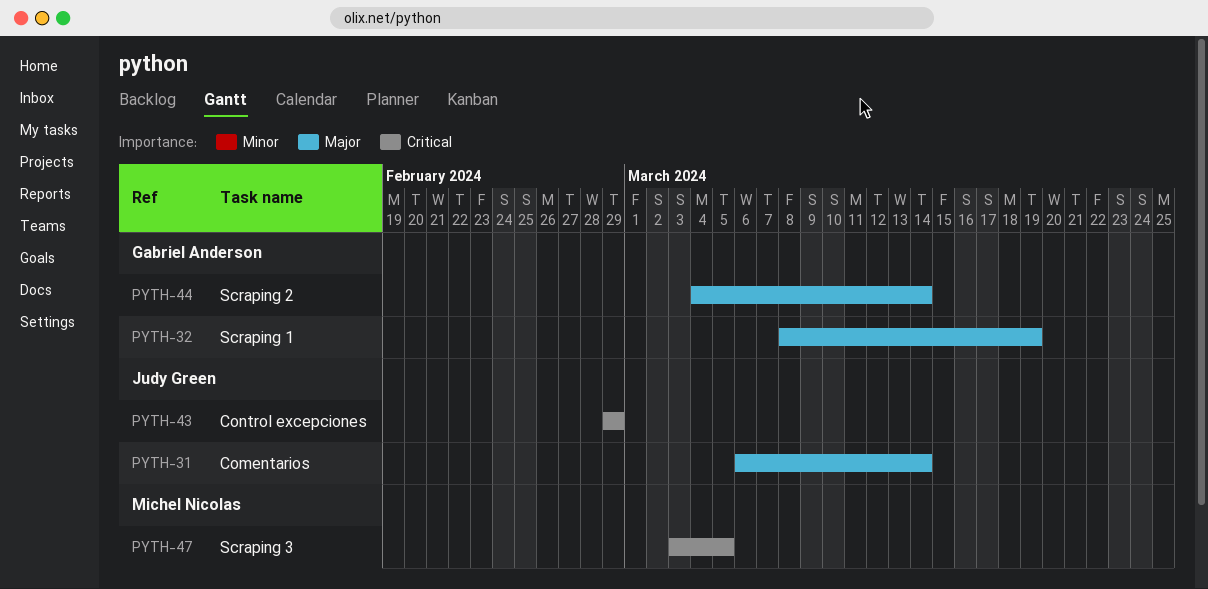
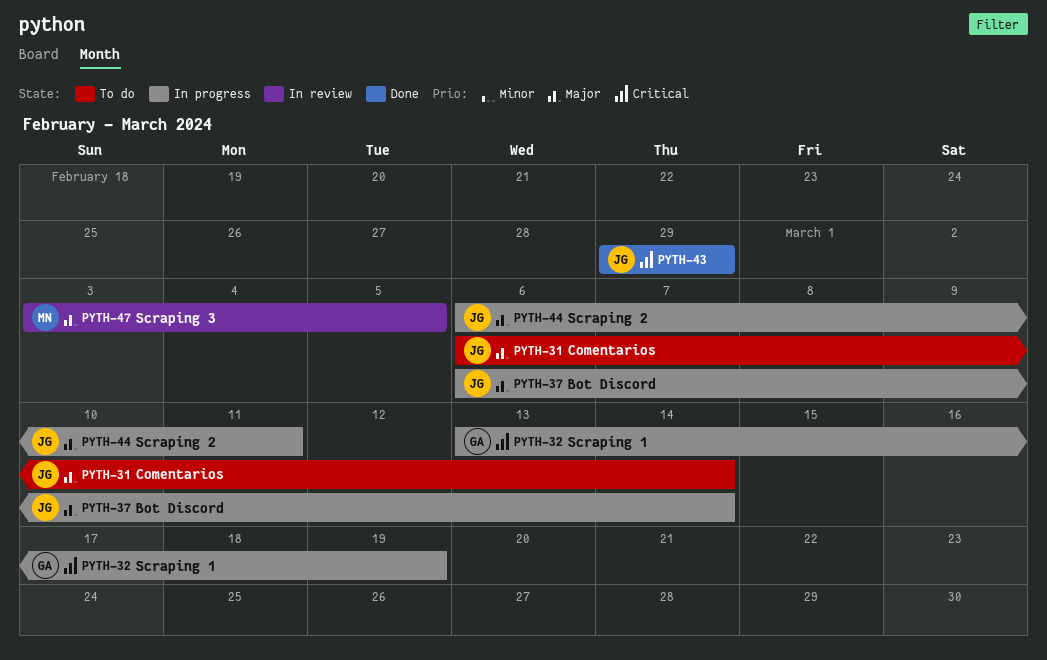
PYTH-32, priority: Major -> Critical
PYTH-32, start: Mar 8 -> Mar 13
PYTH-37: none -> present
PYTH-44, owner: Gabriel Anderson -> Judy Green
PYTH-44, start: Mar 4 -> Mar 6
PYTH-44, due: Mar 14 -> Mar 11
PYTH-47, priority: Critical -> Major

